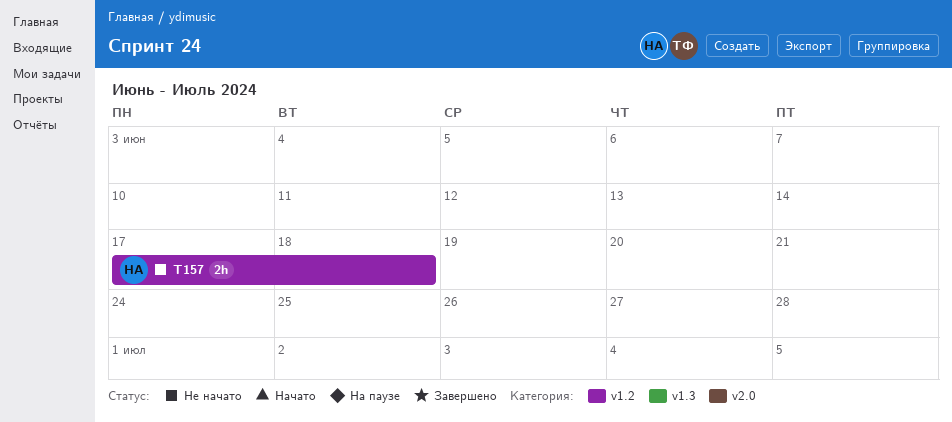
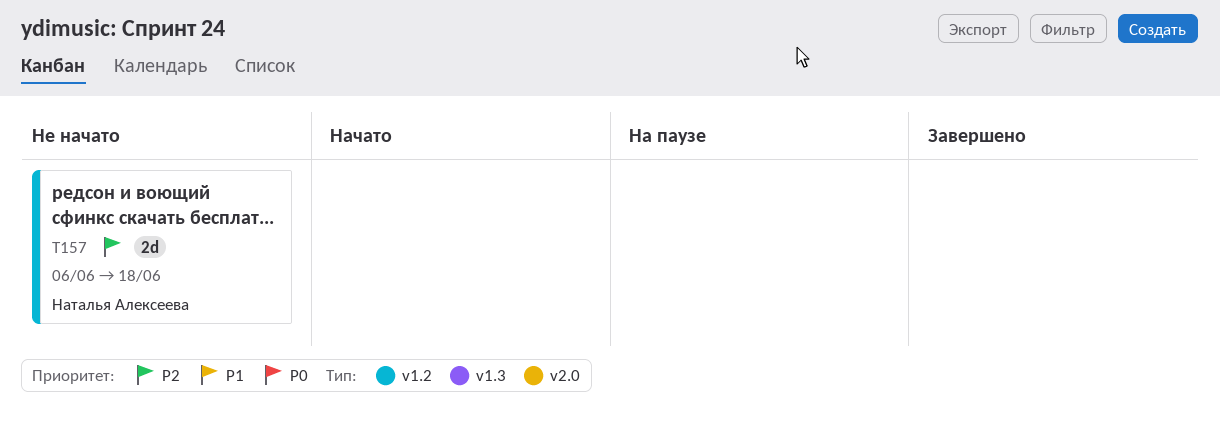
T157, estimate: 2h -> 2d
T157, start: Jun 17 -> Jun 6

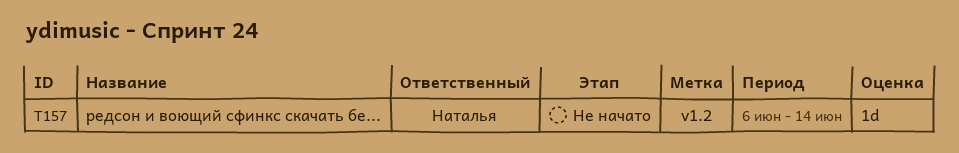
T157, estimate: 2d -> 1d
T157, due: Jun 18 -> Jun 14

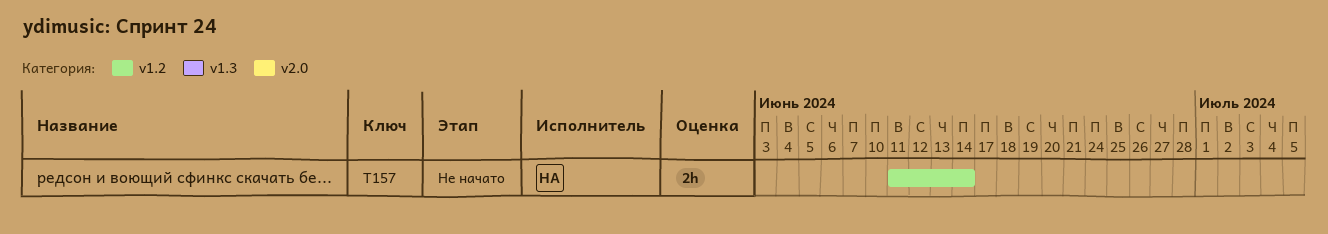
T157, estimate: 1d -> 2h
T157, start: Jun 6 -> Jun 11

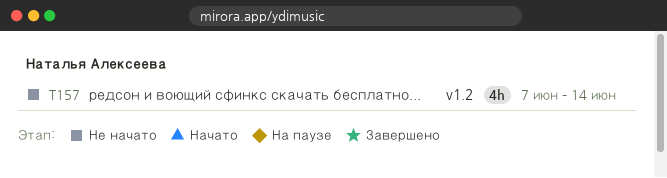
T157, estimate: 2h -> 4h
T157, start: Jun 11 -> Jun 7

